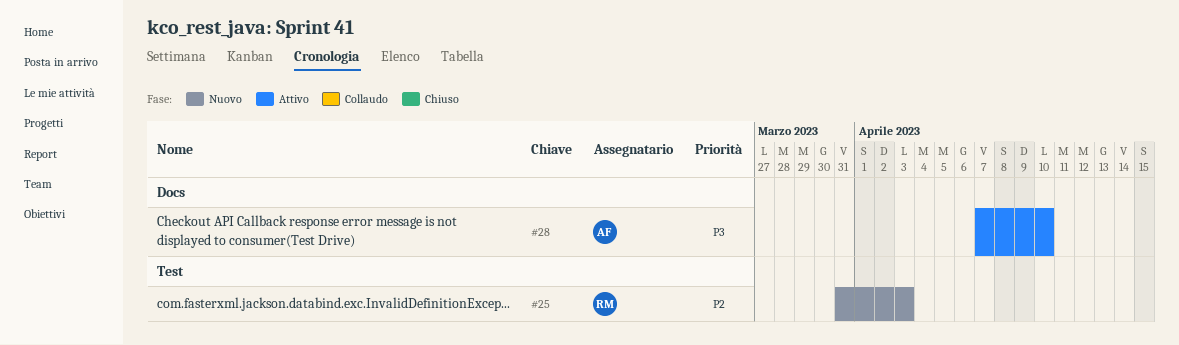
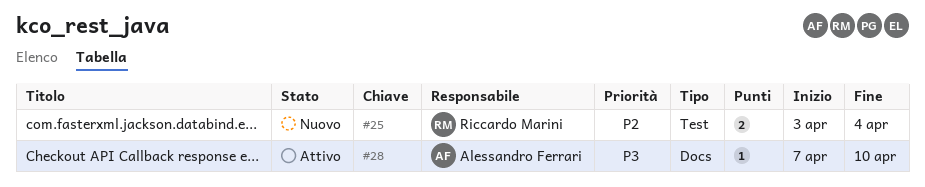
#25, start: Mar 31 -> Apr 3
#25, due: Apr 3 -> Apr 4

